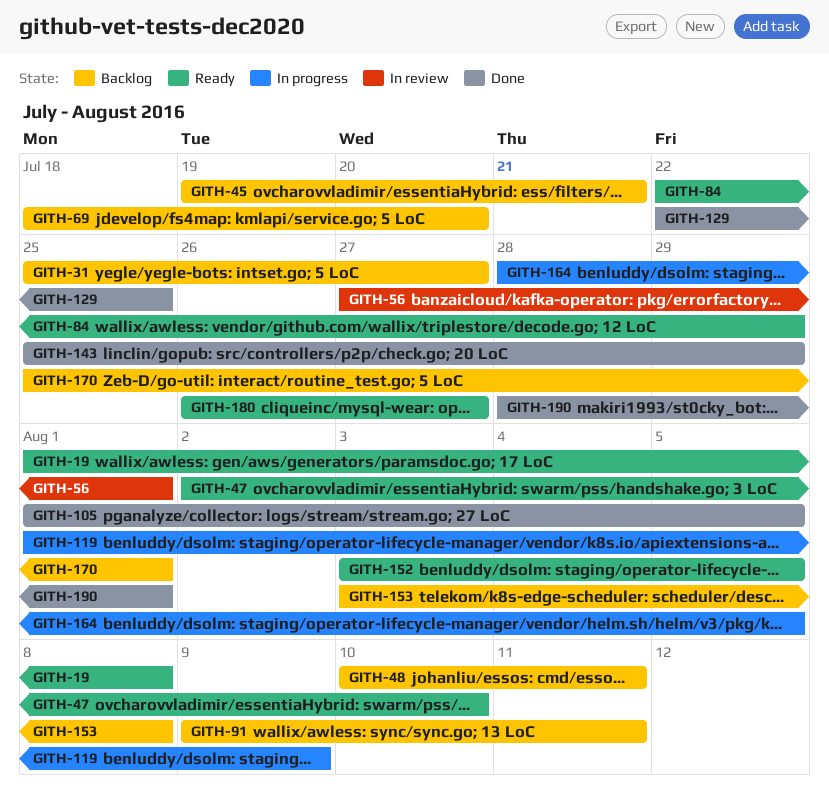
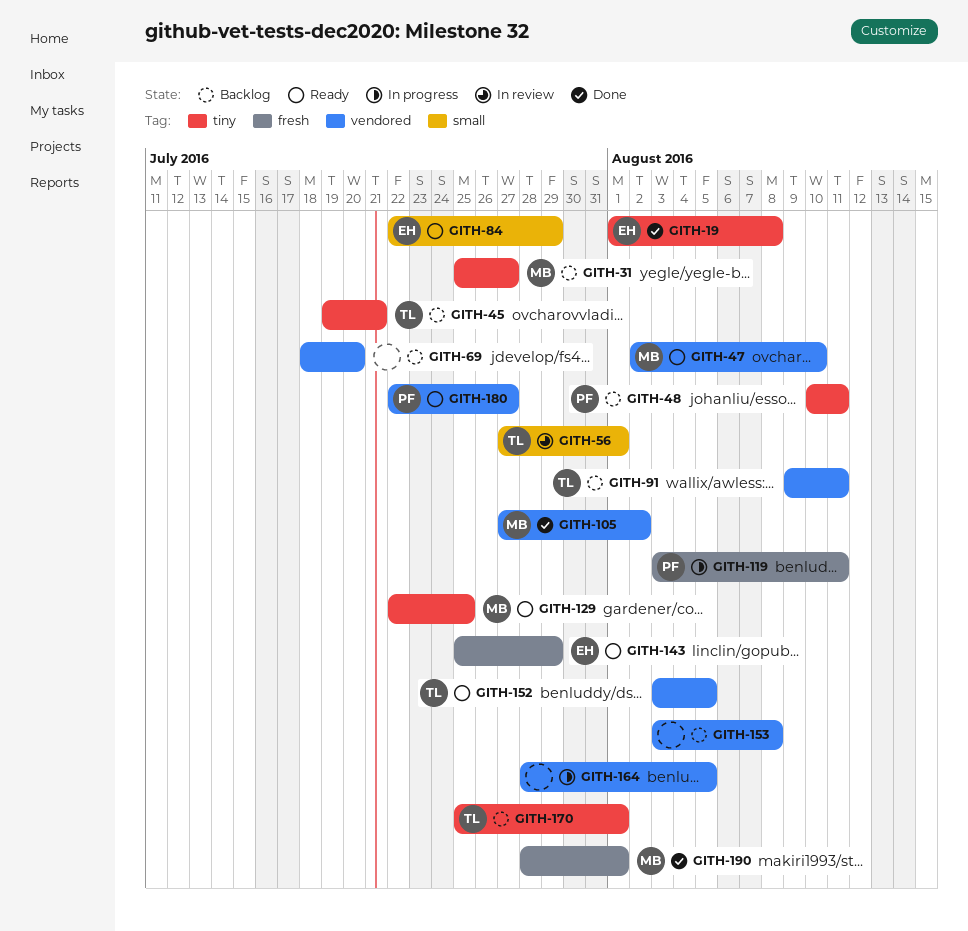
GITH-19, status: Ready -> Done
GITH-105, start: Aug 1 -> Jul 27
GITH-105, due: Aug 5 -> Aug 2
GITH-119, start: Aug 1 -> Aug 3
GITH-119, due: Aug 9 -> Aug 11
GITH-129, status: Done -> Ready
GITH-143, status: Done -> Ready
GITH-180, start: Jul 26 -> Jul 22

